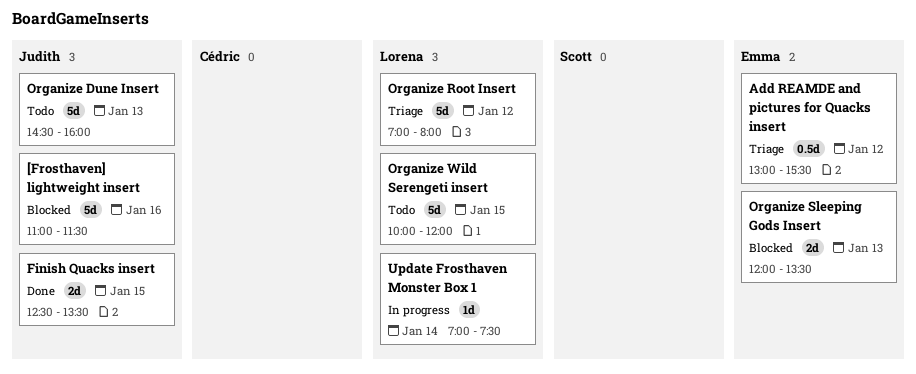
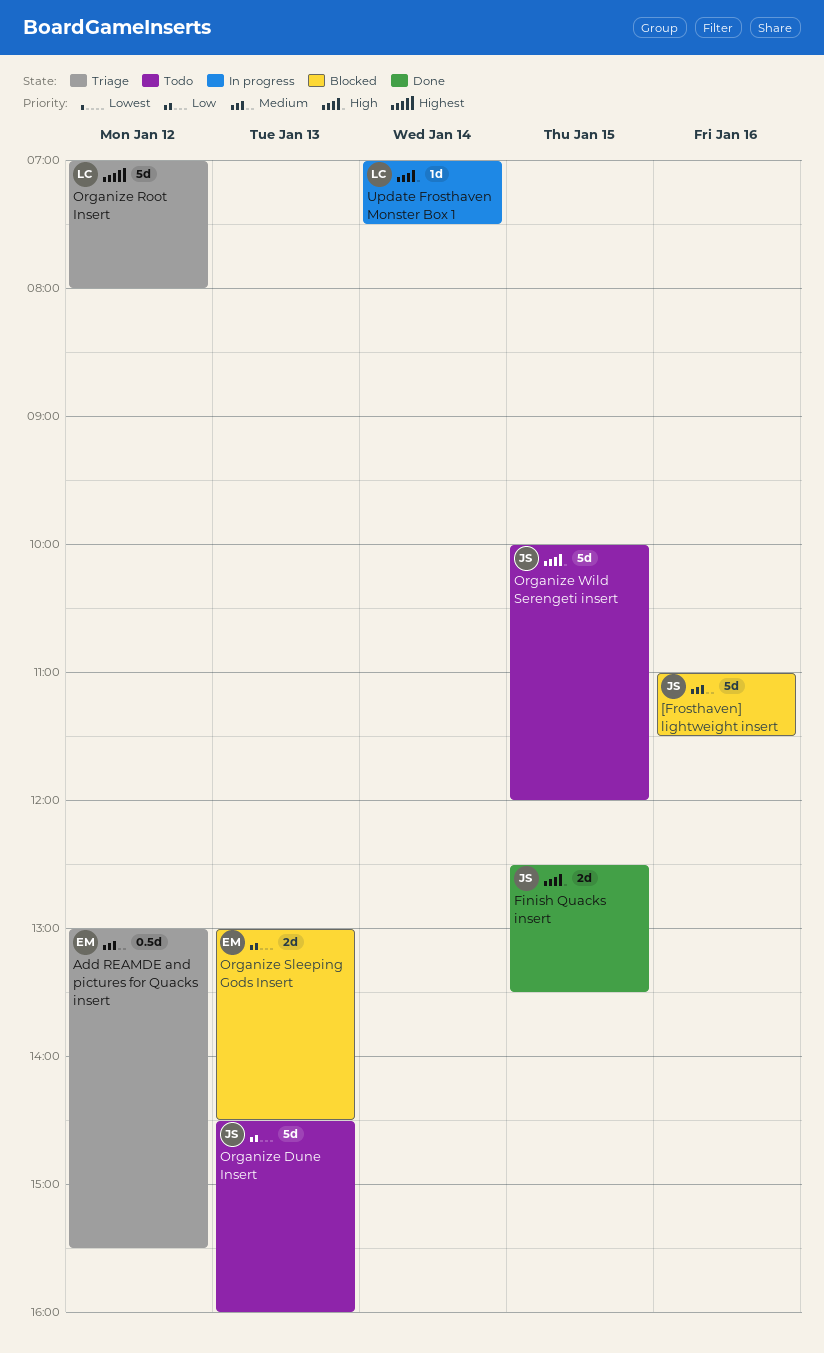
Organize Sleeping Gods Insert, begins: 12:00 -> 13:00
Organize Sleeping Gods Insert, ends: 13:30 -> 14:30
Organize Wild Serengeti insert, owner: Lorena -> Judith

